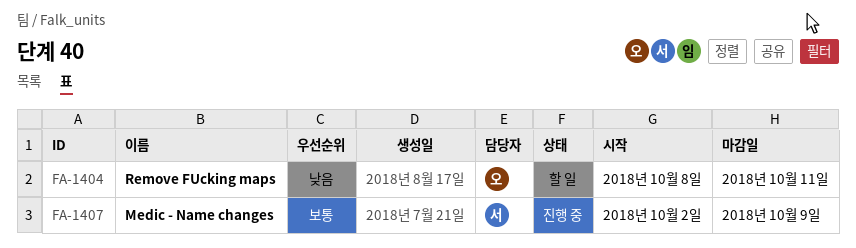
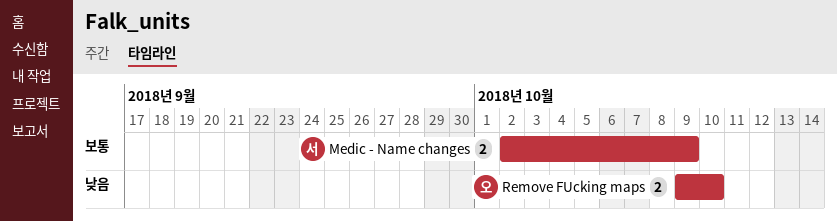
Remove FUcking maps, start: Oct 8 -> Oct 9
Remove FUcking maps, due: Oct 11 -> Oct 10

